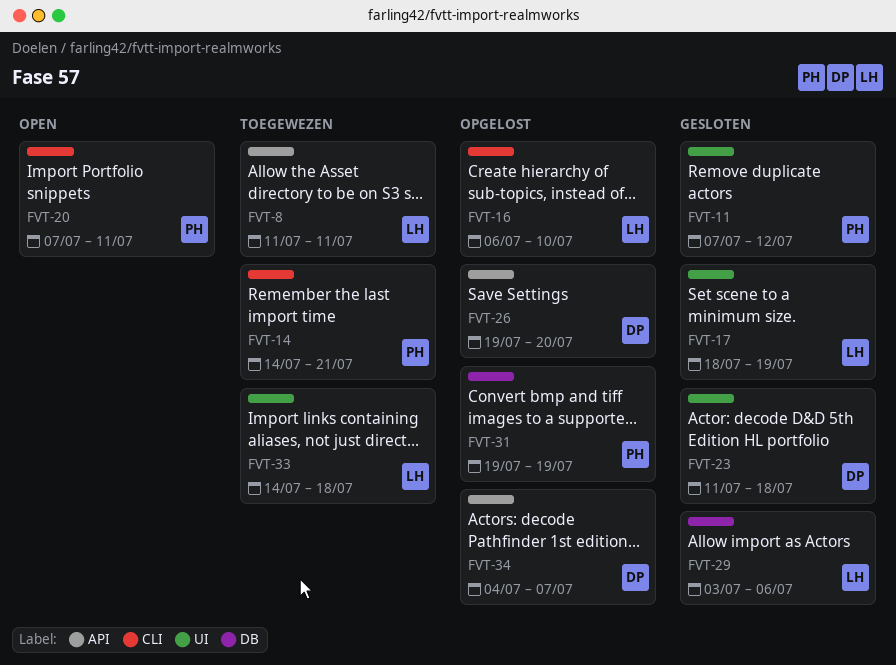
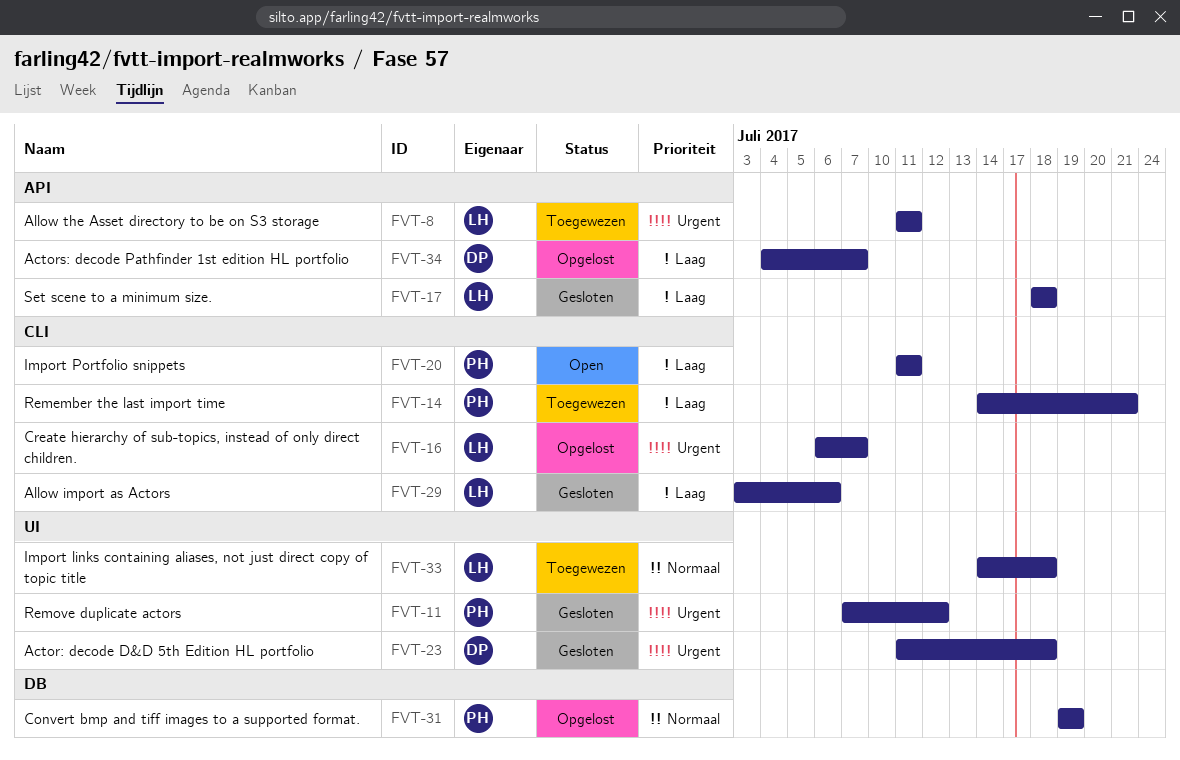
FVT-16, due: Jul 10 -> Jul 7
FVT-17, label: UI -> API
FVT-17, due: Jul 19 -> Jul 18
FVT-20, start: Jul 7 -> Jul 11
FVT-26: present -> none
FVT-29, label: DB -> CLI

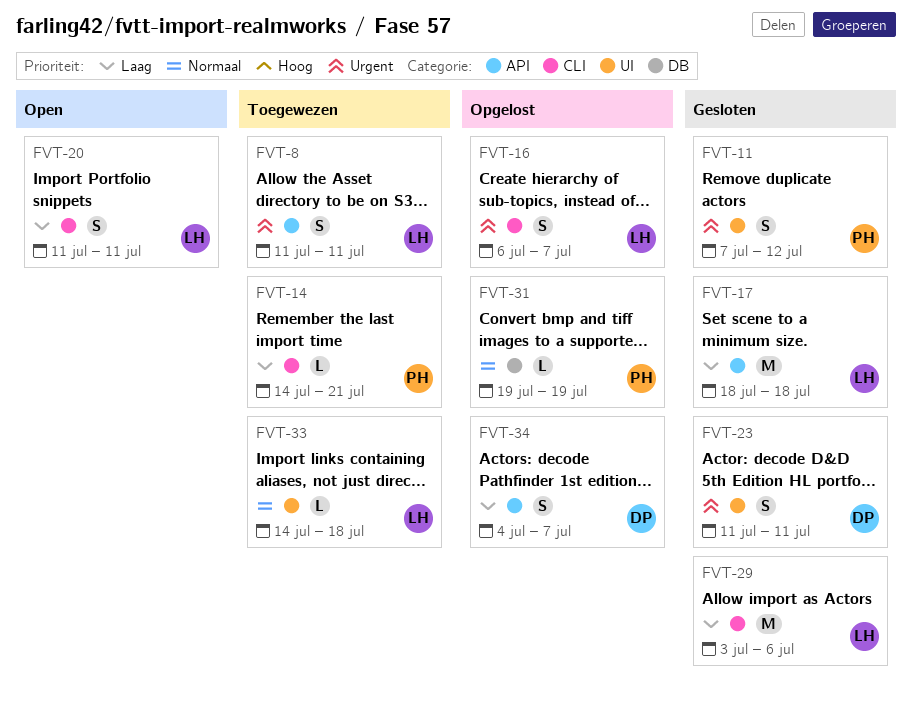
FVT-20, owner: PH -> LH
FVT-23, due: Jul 18 -> Jul 11

